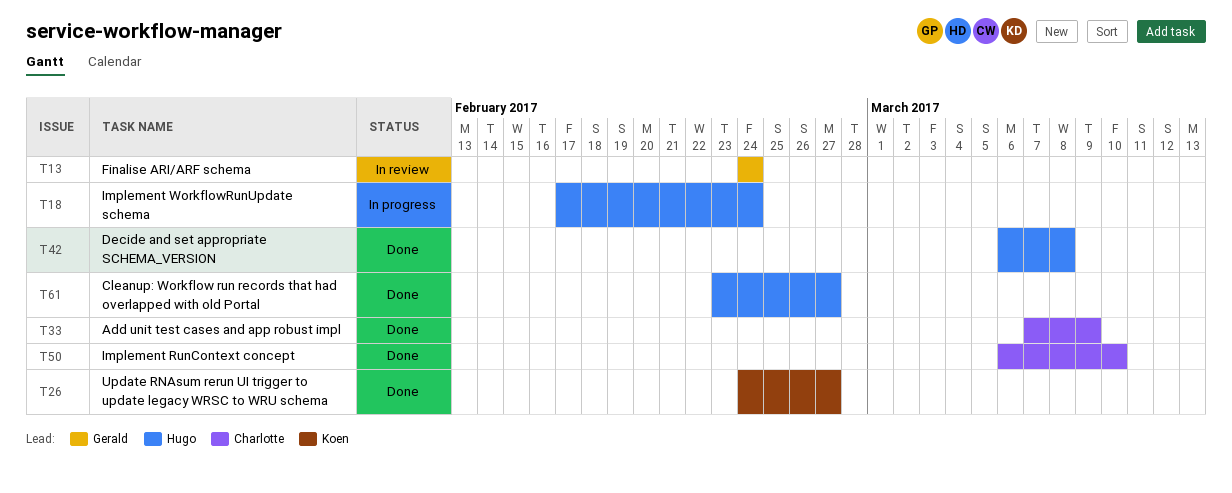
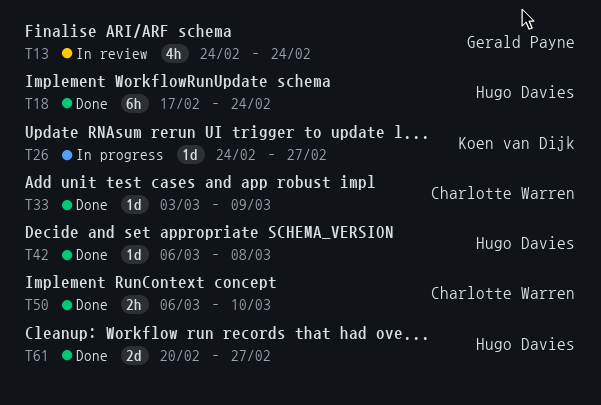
T18, status: In progress -> Done
T26, status: Done -> In progress
T33, start: Mar 7 -> Mar 3
T61, start: Feb 23 -> Feb 20

